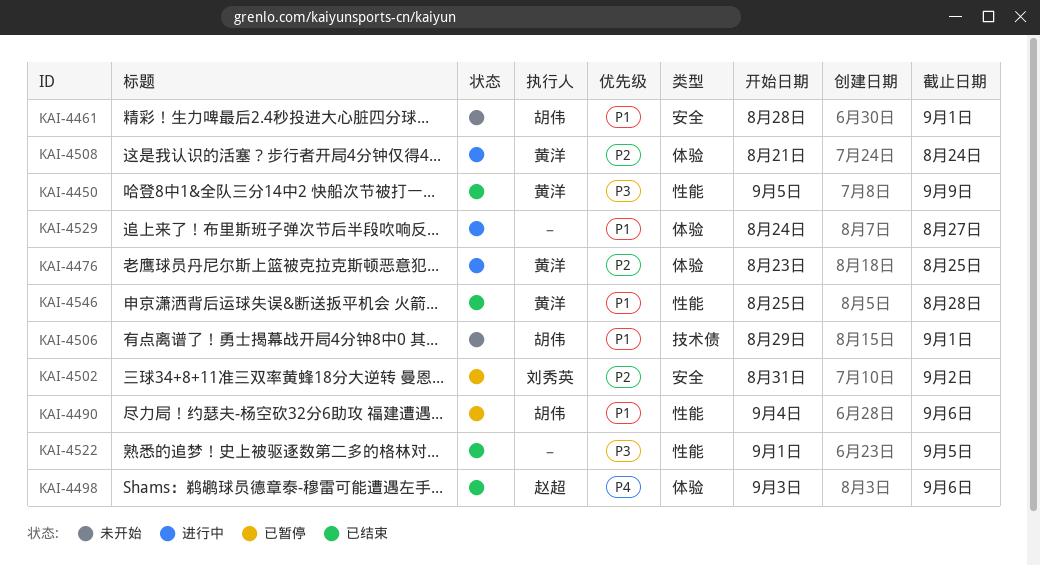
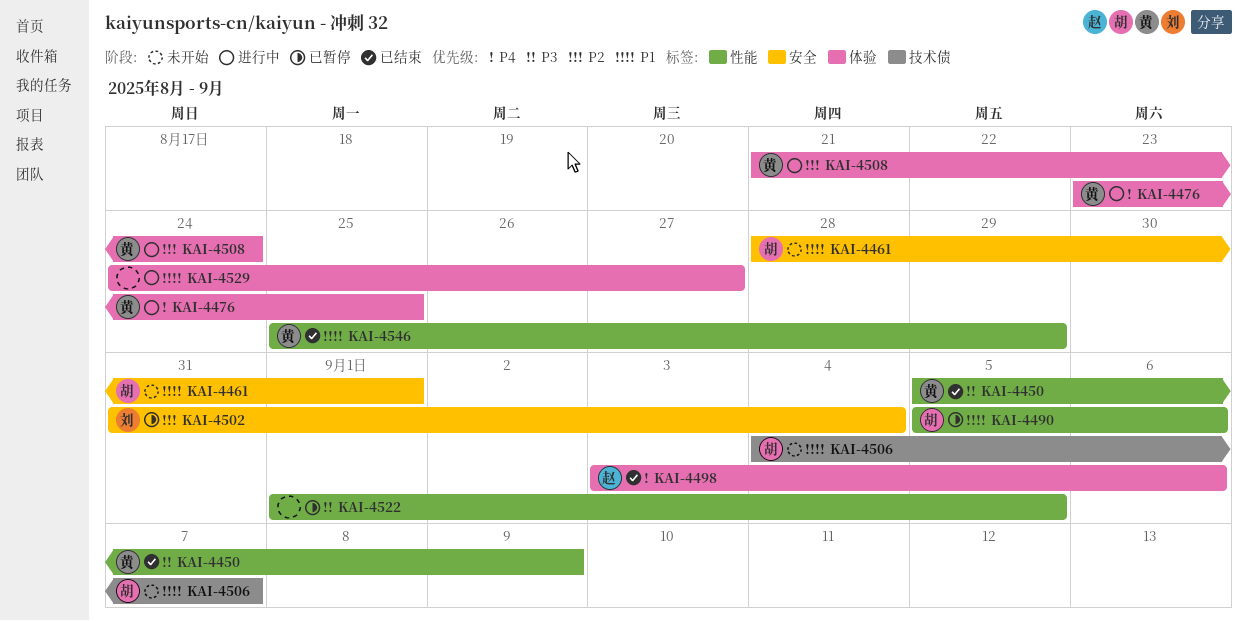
KAI-4476, priority: P2 -> P4
KAI-4490, start: Sep 4 -> Sep 5
KAI-4502, due: Sep 2 -> Sep 4
KAI-4506, start: Aug 29 -> Sep 4
KAI-4506, due: Sep 1 -> Sep 7
KAI-4522, status: 已结束 -> 已暂停
KAI-4546, due: Aug 28 -> Aug 29

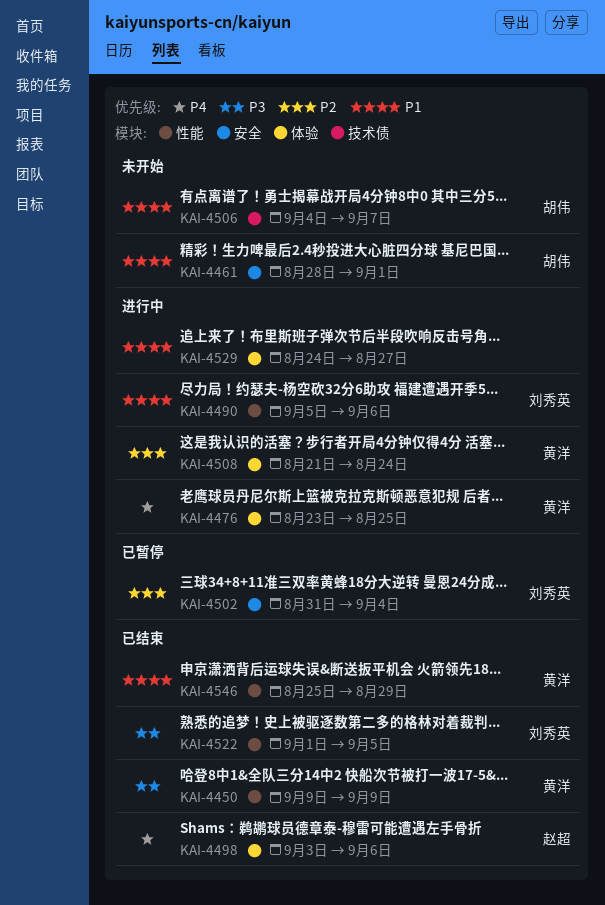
KAI-4450, start: Sep 5 -> Sep 9
KAI-4490, status: 已暂停 -> 进行中
KAI-4490, owner: 胡伟 -> 刘秀英
KAI-4522, status: 已暂停 -> 已结束
KAI-4522, owner: none -> 刘秀英

